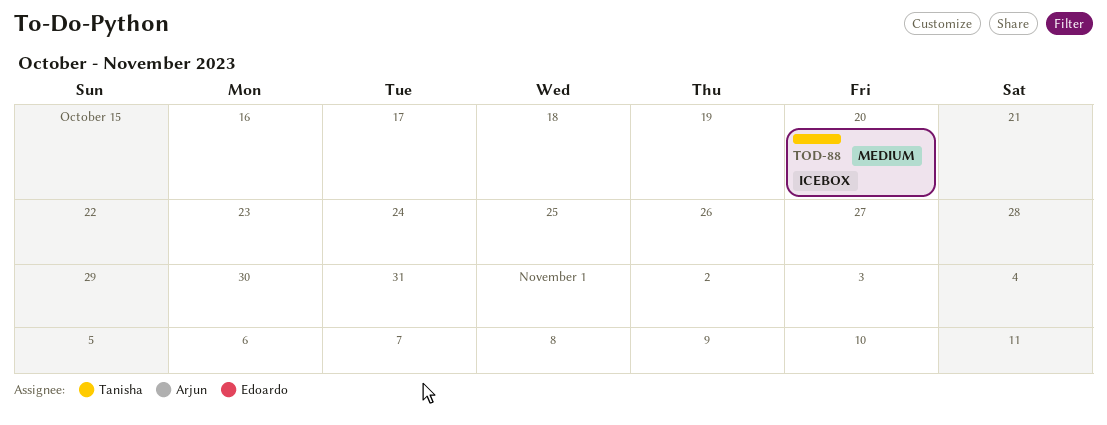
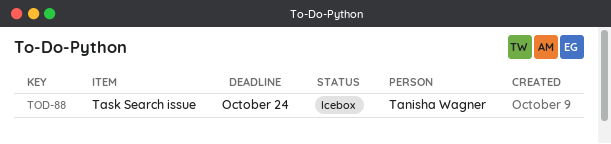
TOD-88, due: Oct 20 -> Oct 24

